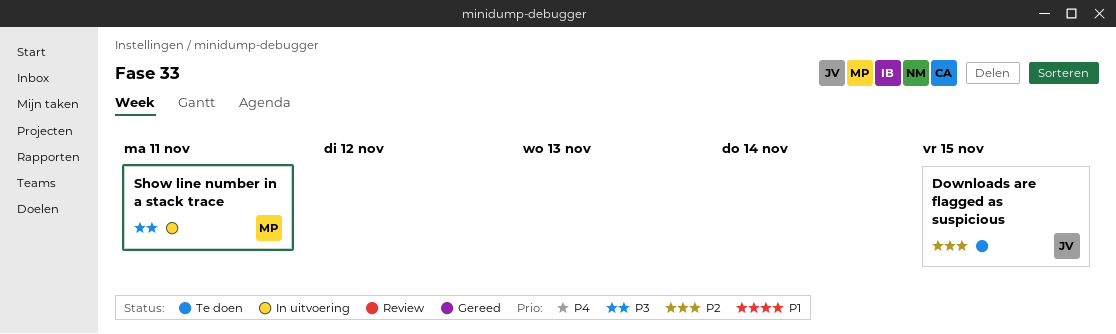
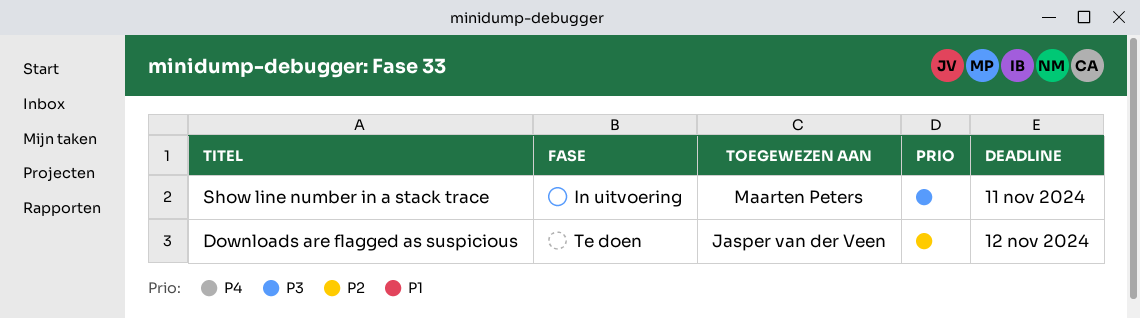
Downloads are flagged as suspicious, due: Nov 15 -> Nov 12

